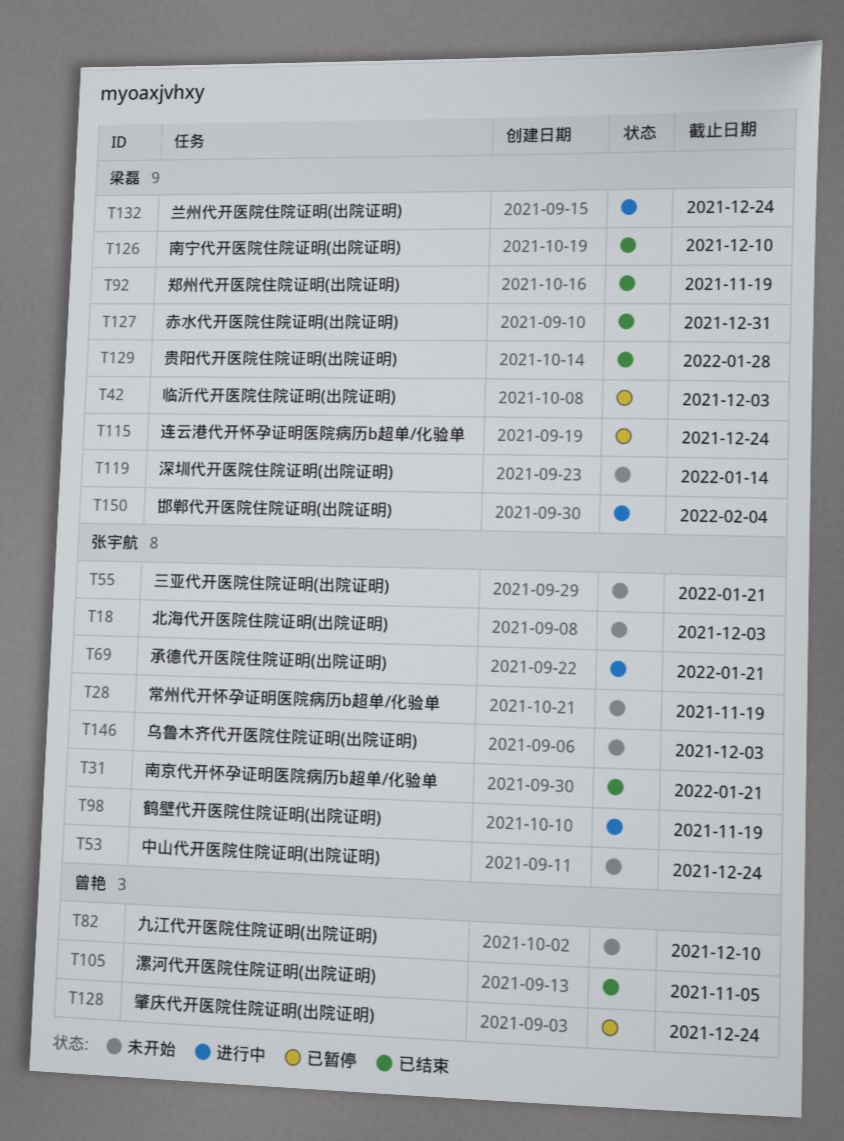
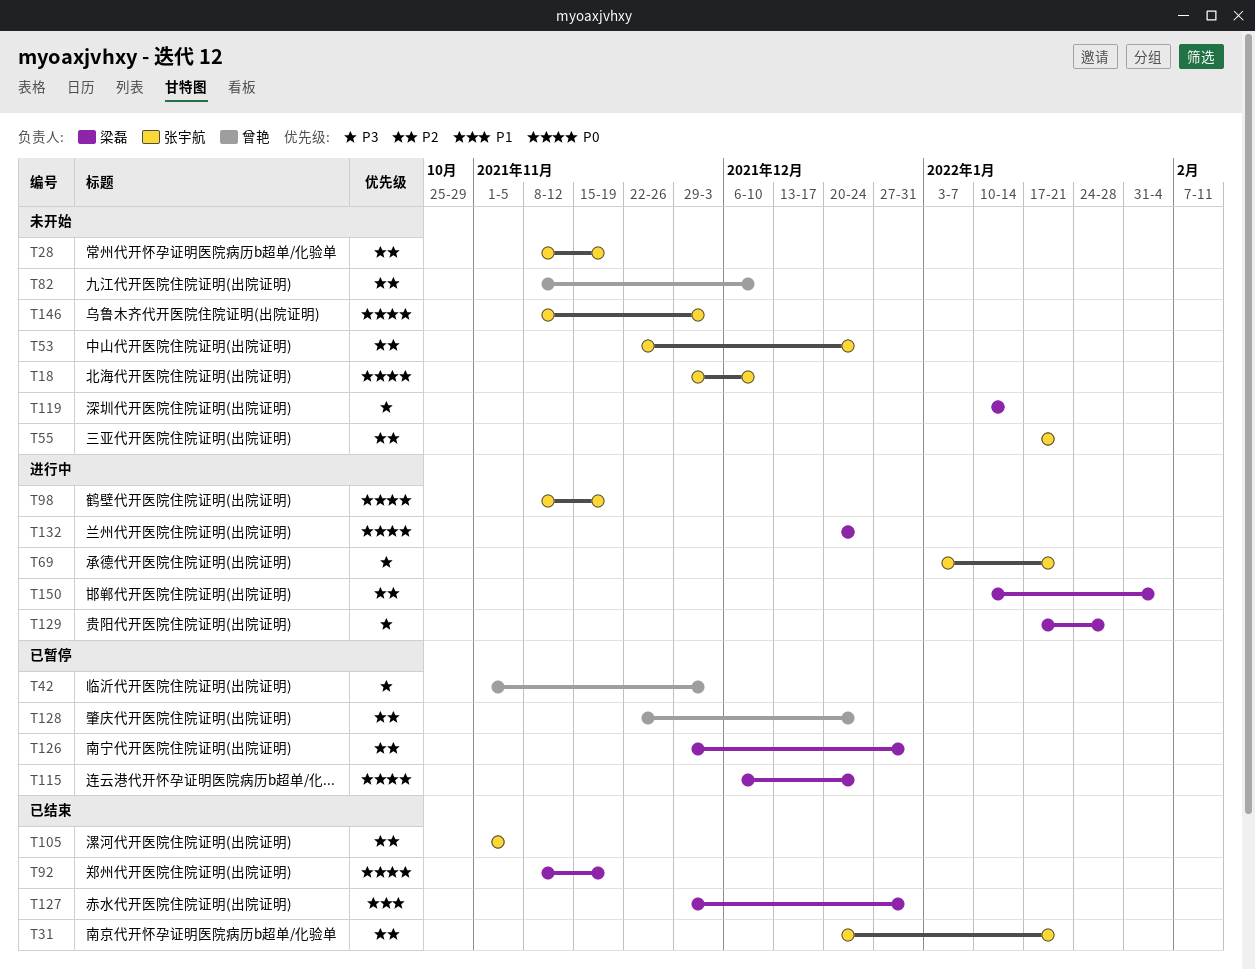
T18, due: Dec 3 -> Dec 10
T42, owner: 梁磊 -> 曾艳
T105, owner: 曾艳 -> 张宇航
T126, status: 已结束 -> 已暂停
T126, due: Dec 10 -> Dec 31
T129, status: 已结束 -> 进行中

